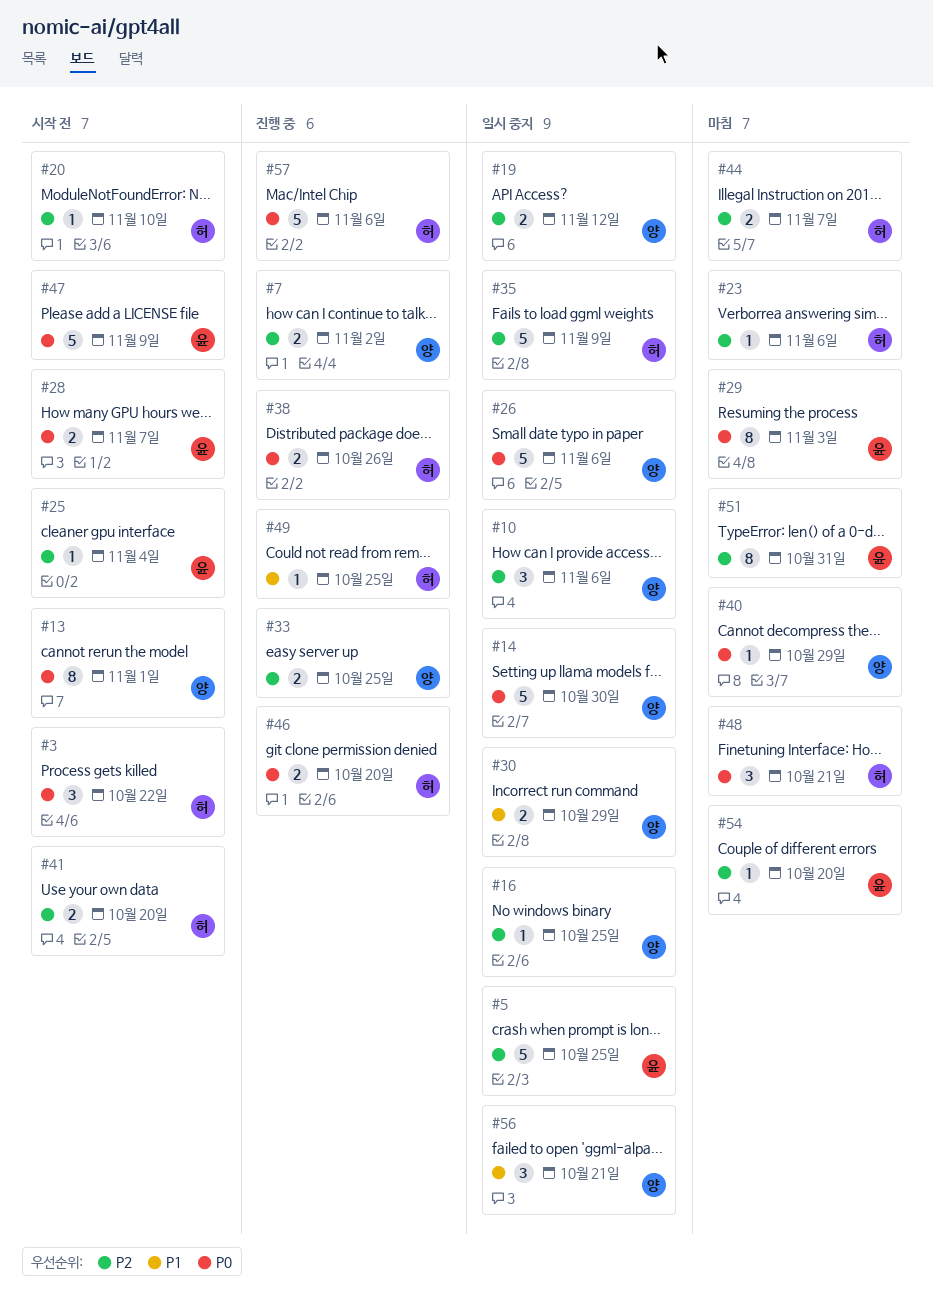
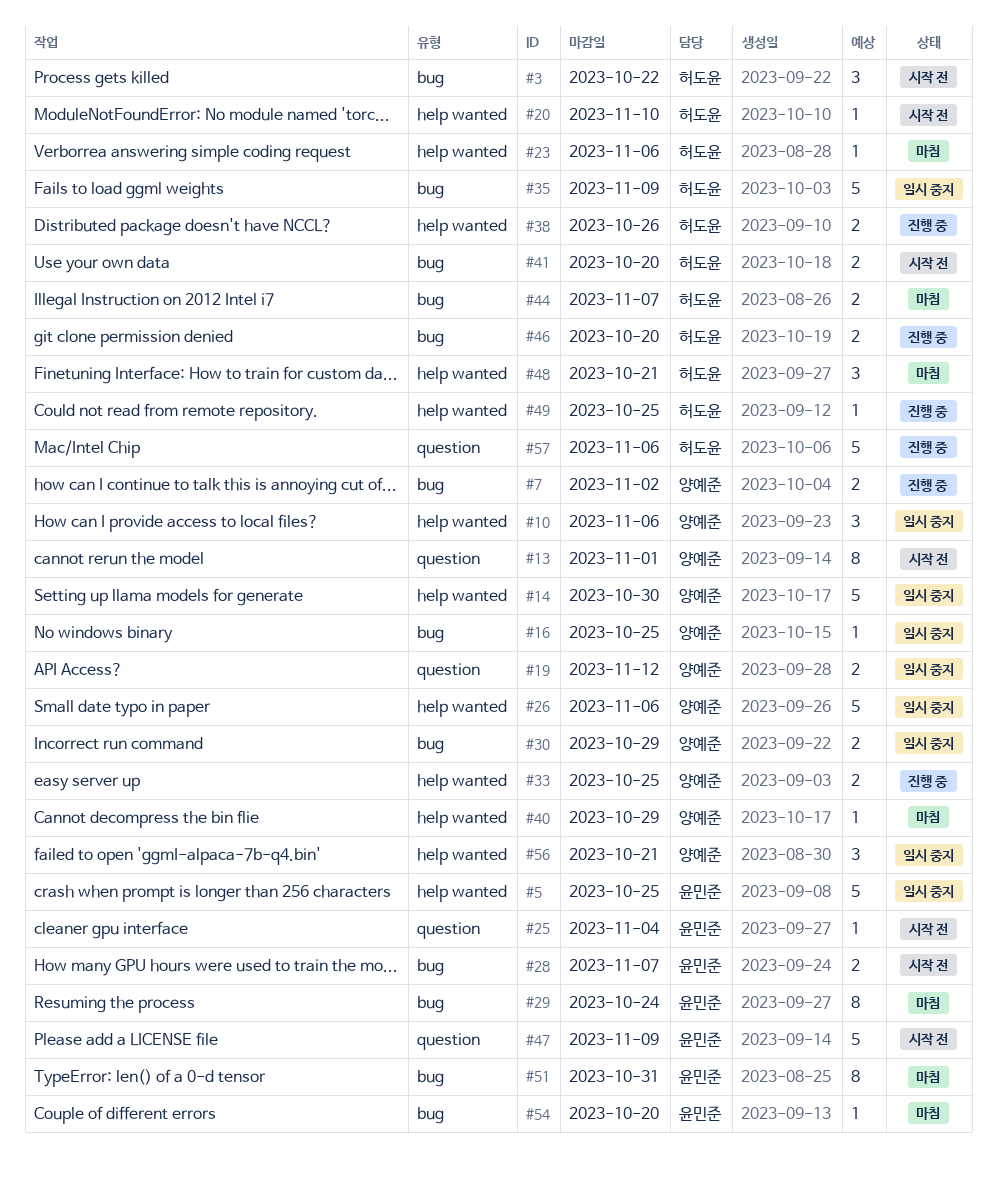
#29, due: Nov 3 -> Oct 24

